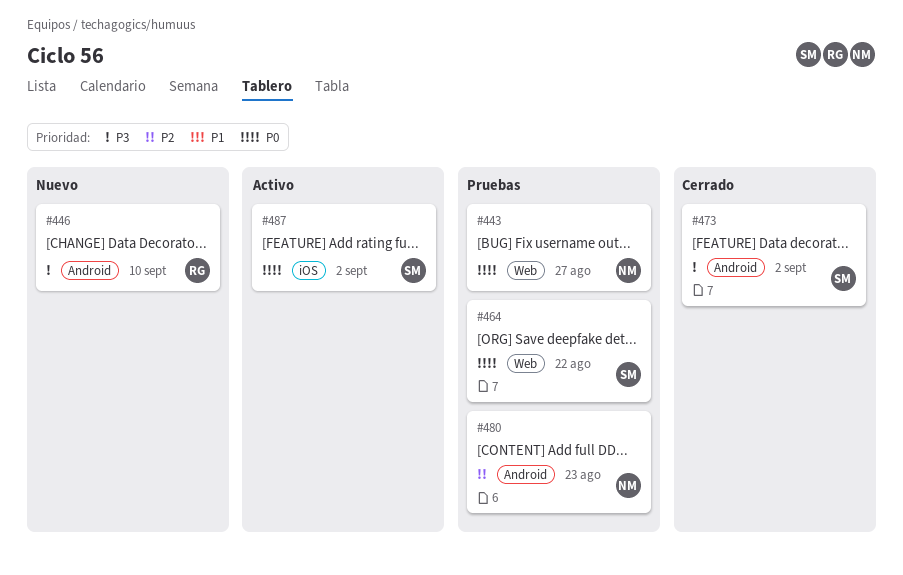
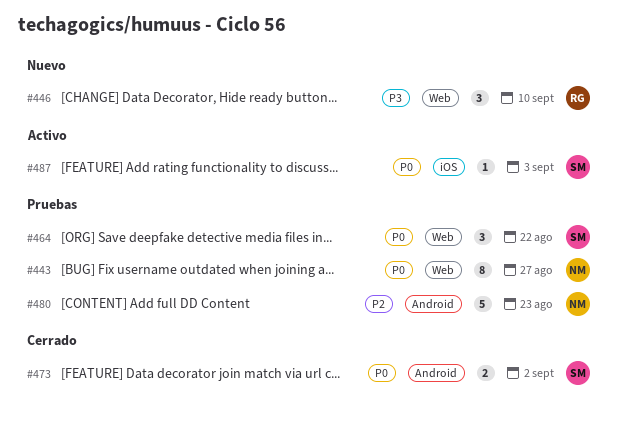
#446, label: Android -> Web
#473, priority: P3 -> P0
#487, due: Sep 2 -> Sep 3

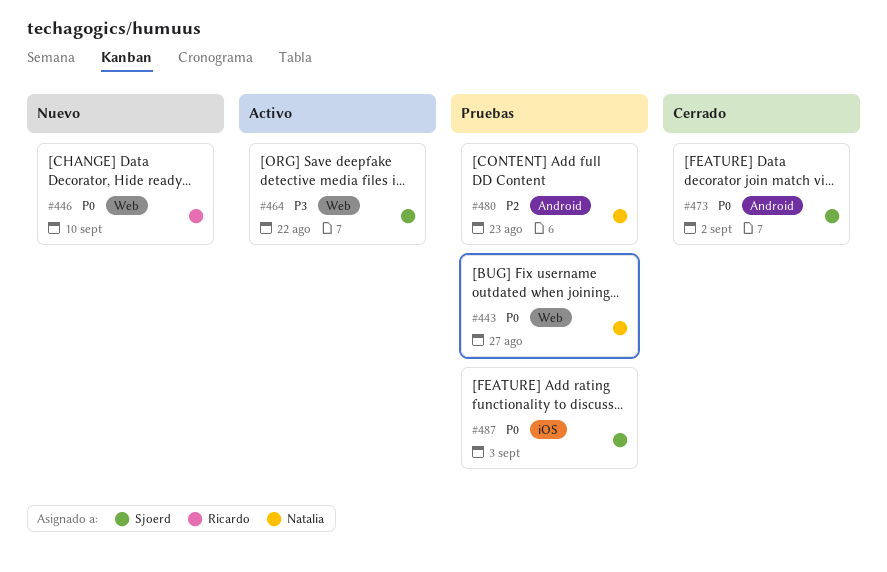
#446, priority: P3 -> P0
#464, status: Pruebas -> Activo
#464, priority: P0 -> P3
#487, status: Activo -> Pruebas

